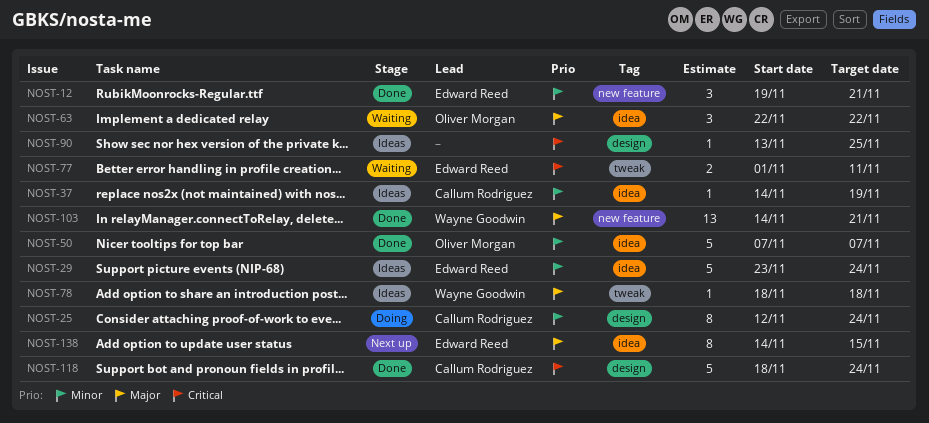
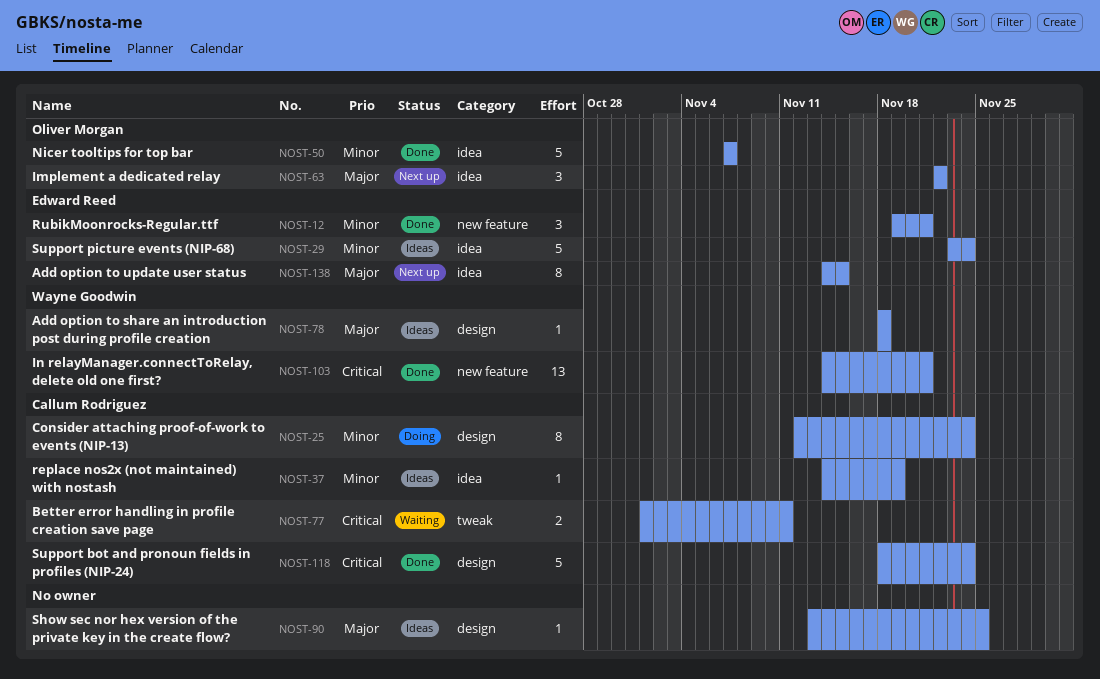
NOST-63, status: Waiting -> Next up
NOST-77, owner: Edward Reed -> Callum Rodriguez
NOST-78, label: tweak -> design
NOST-90, priority: Critical -> Major
NOST-103, priority: Major -> Critical

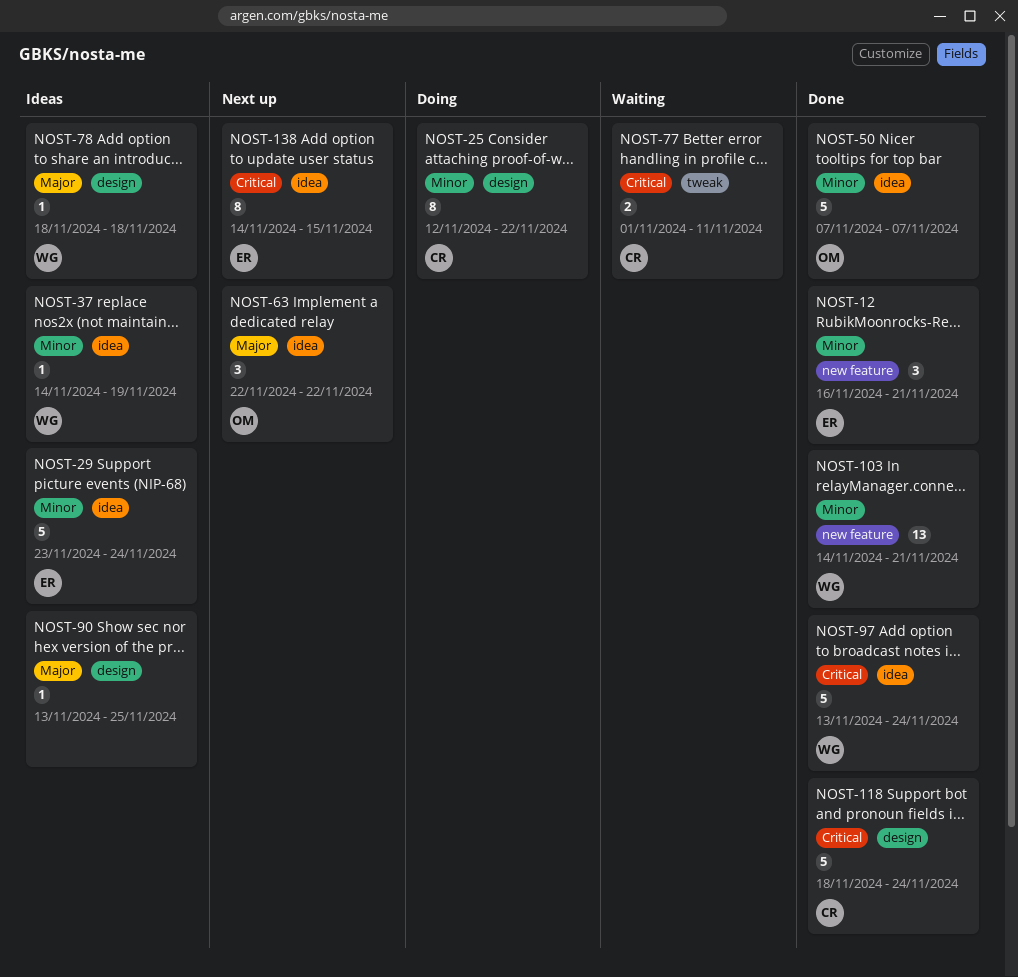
NOST-12, start: Nov 19 -> Nov 16
NOST-25, due: Nov 24 -> Nov 22
NOST-37, owner: Callum Rodriguez -> Wayne Goodwin
NOST-97: none -> present
NOST-103, priority: Critical -> Minor
NOST-138, priority: Major -> Critical

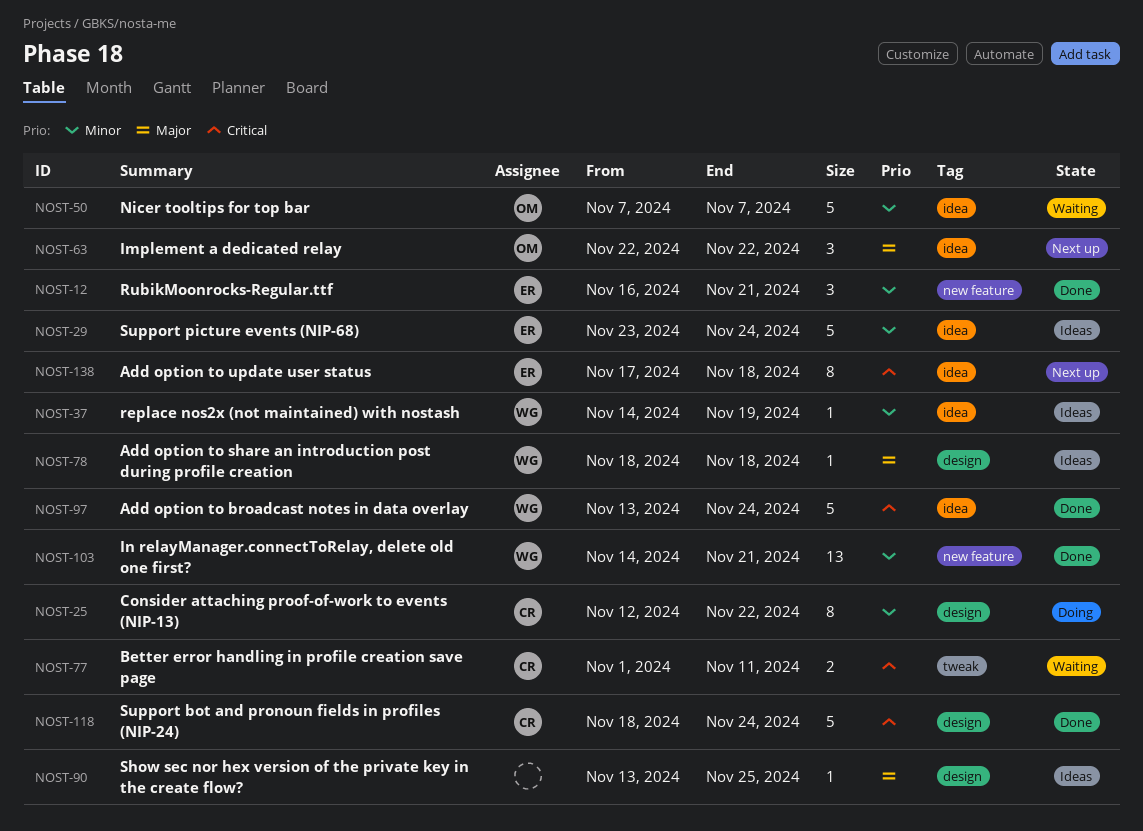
NOST-50, status: Done -> Waiting
NOST-138, start: Nov 14 -> Nov 17
NOST-138, due: Nov 15 -> Nov 18

